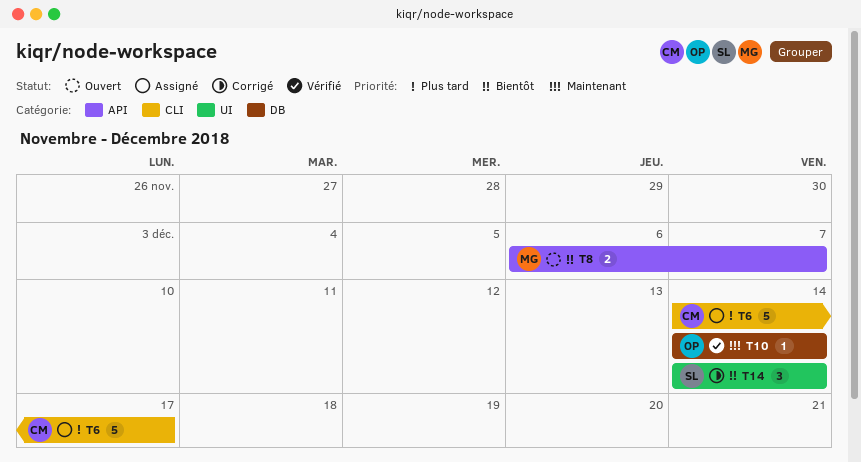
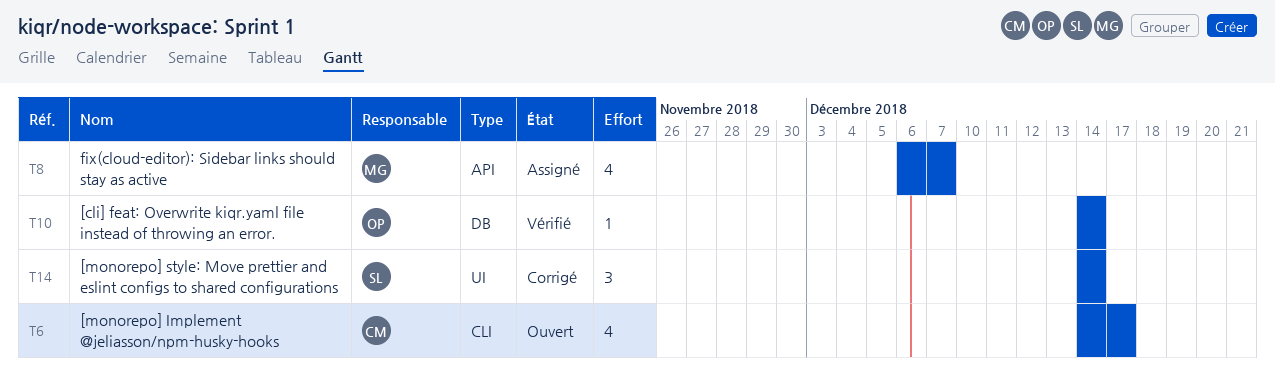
T6, status: Assigné -> Ouvert
T6, estimate: 5 -> 4
T8, status: Ouvert -> Assigné
T8, estimate: 2 -> 4

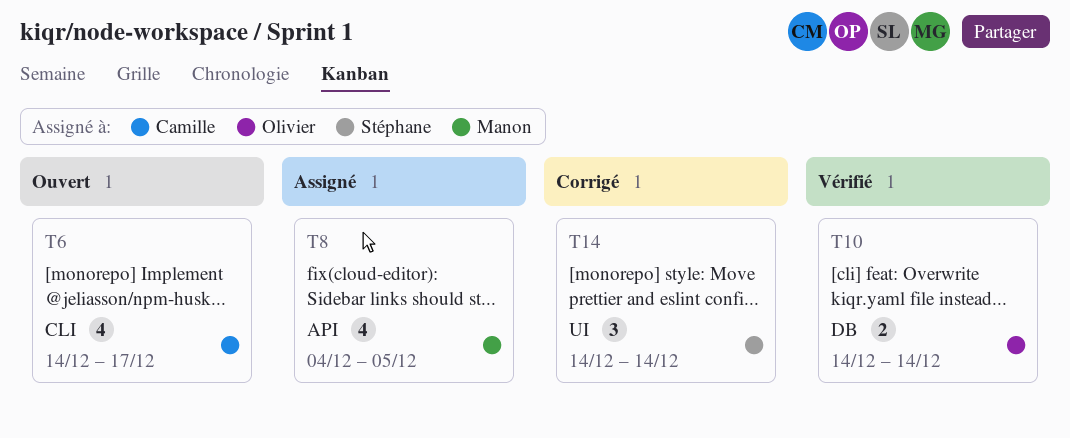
T8, start: Dec 6 -> Dec 4
T8, due: Dec 7 -> Dec 5
T10, estimate: 1 -> 2

